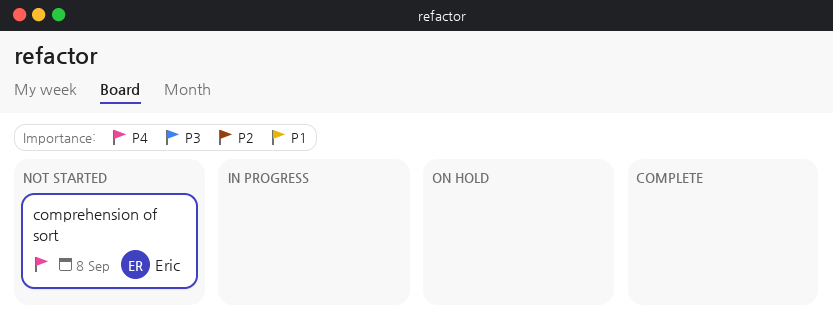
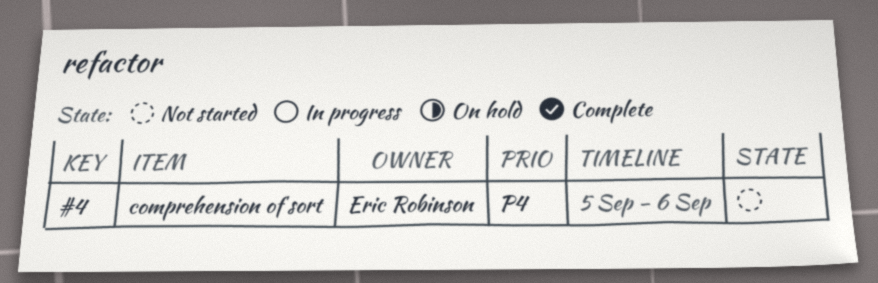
comprehension of sort, due: Sep 8 -> Sep 6

